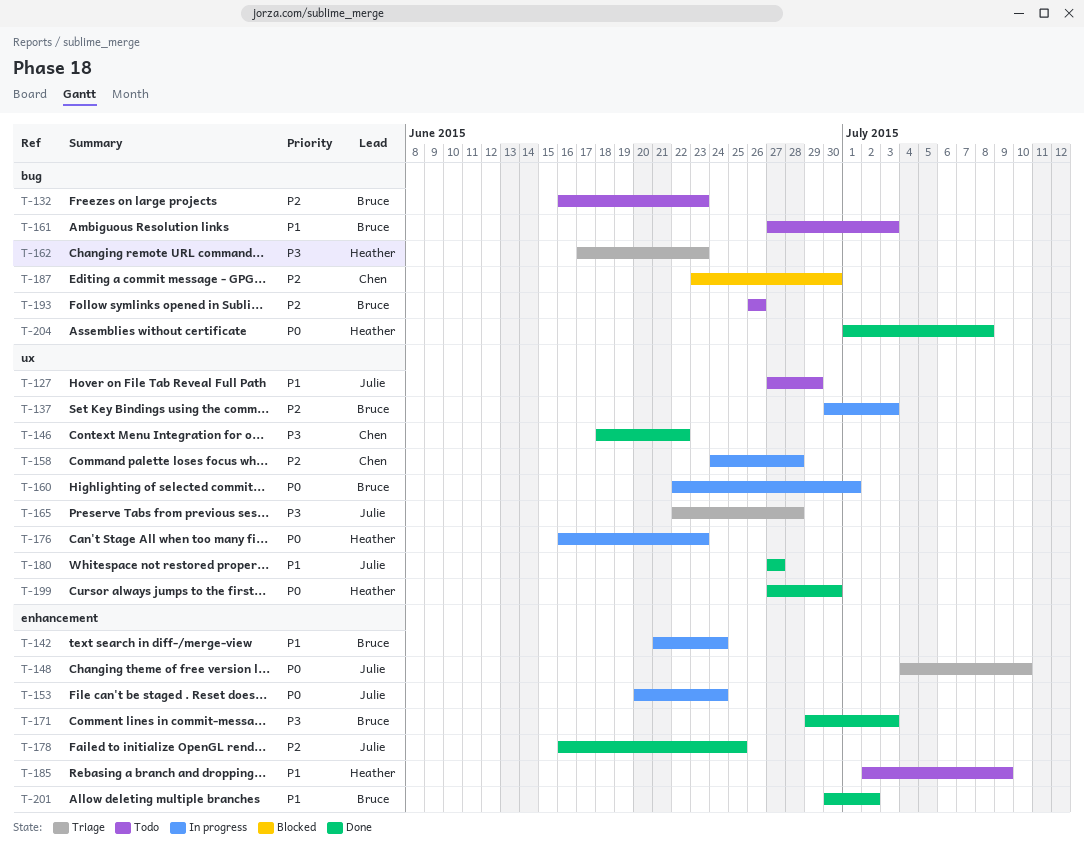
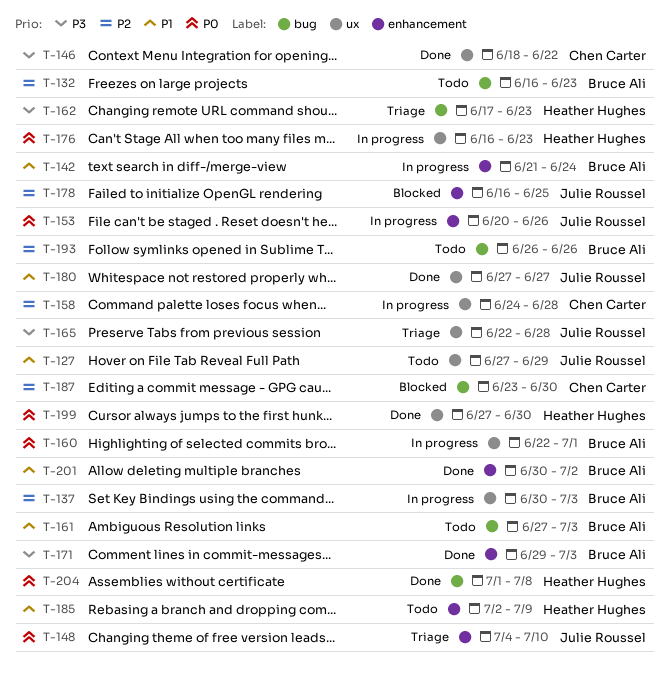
T-153, due: Jun 24 -> Jun 26
T-178, status: Done -> Blocked

